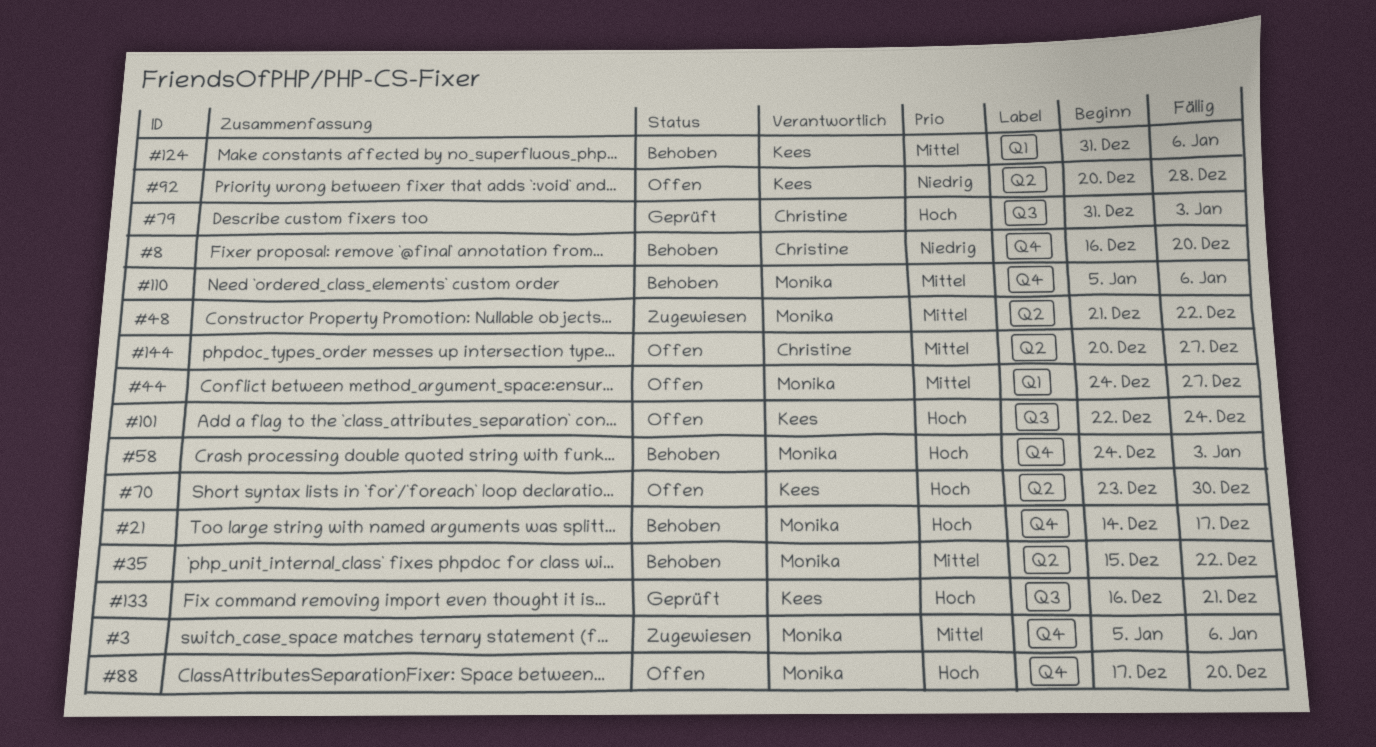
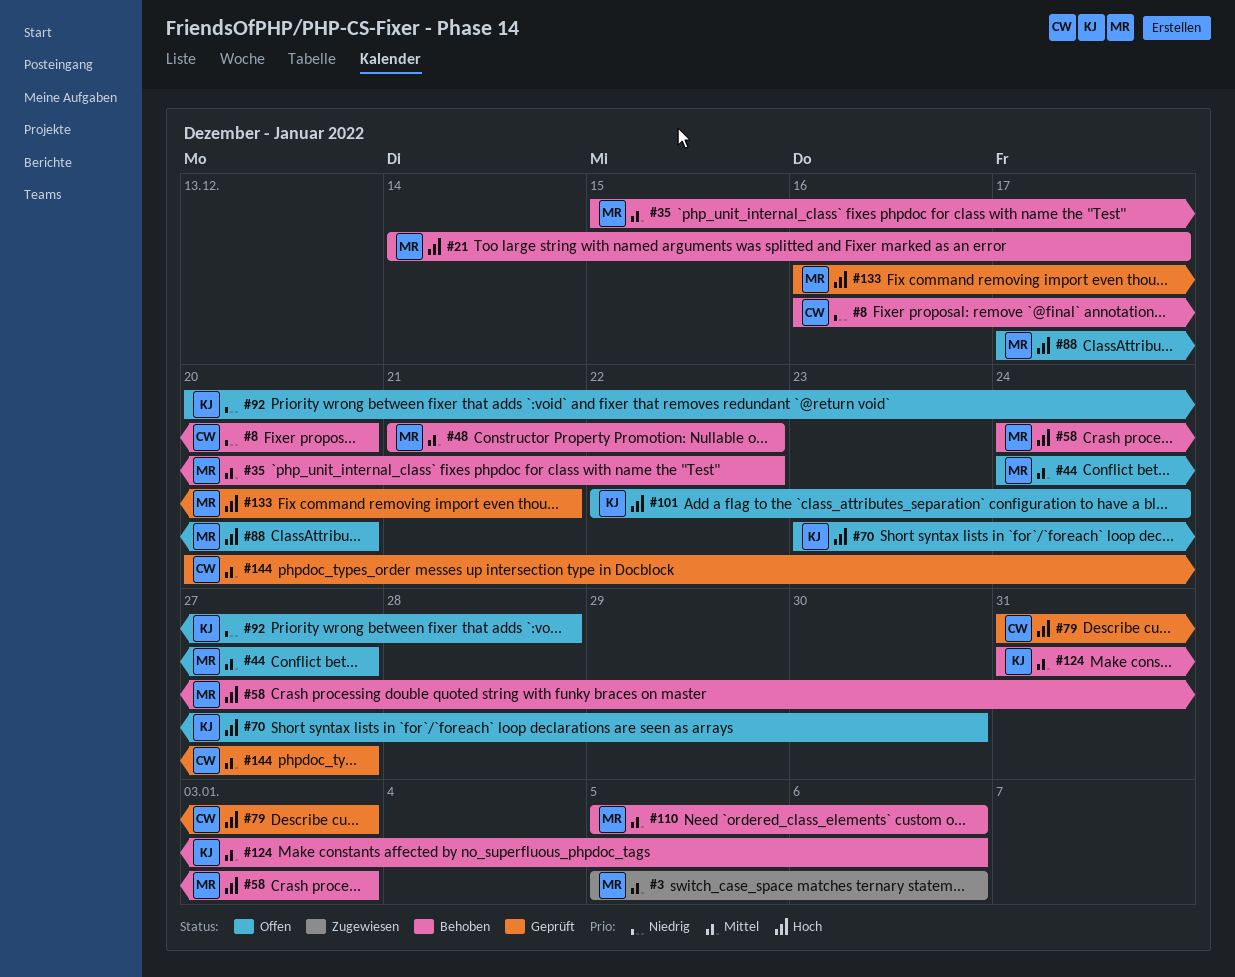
#48, status: Zugewiesen -> Behoben
#133, owner: Kees -> Monika
#144, status: Offen -> Geprüft

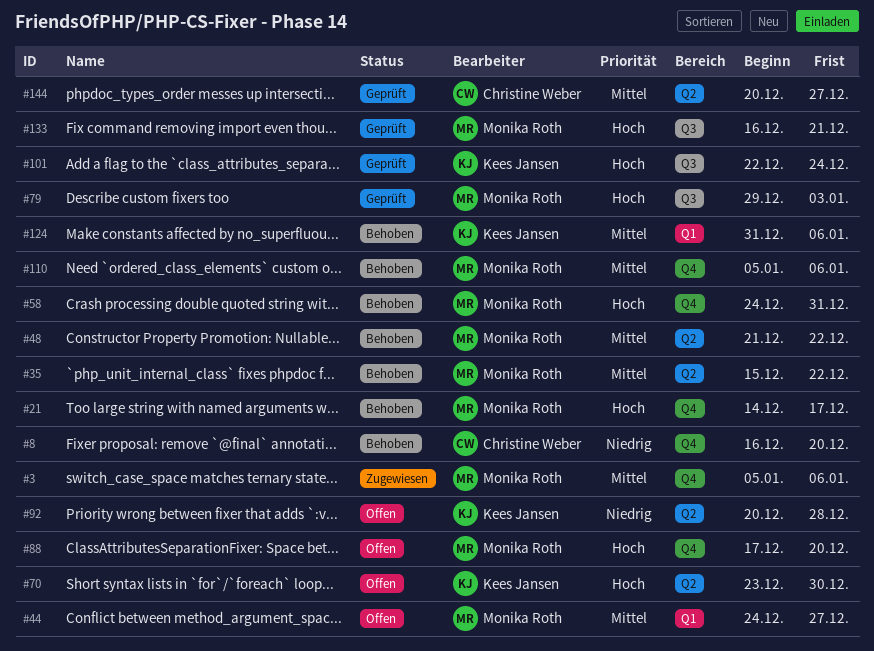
#58, due: Jan 3 -> Dec 31
#79, owner: Christine Weber -> Monika Roth
#79, start: Dec 31 -> Dec 29
#101, status: Offen -> Geprüft

